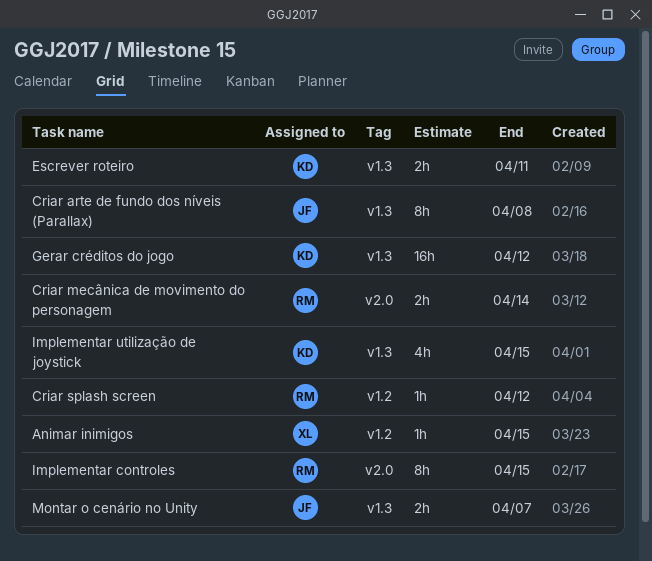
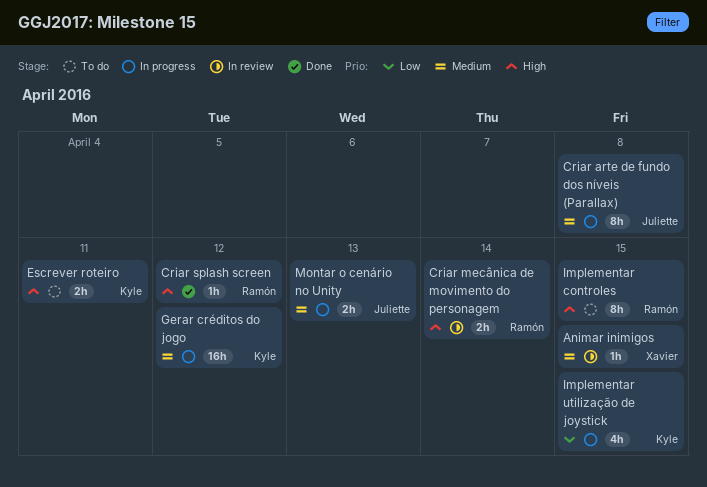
Montar o cenário no Unity, due: Apr 7 -> Apr 13

